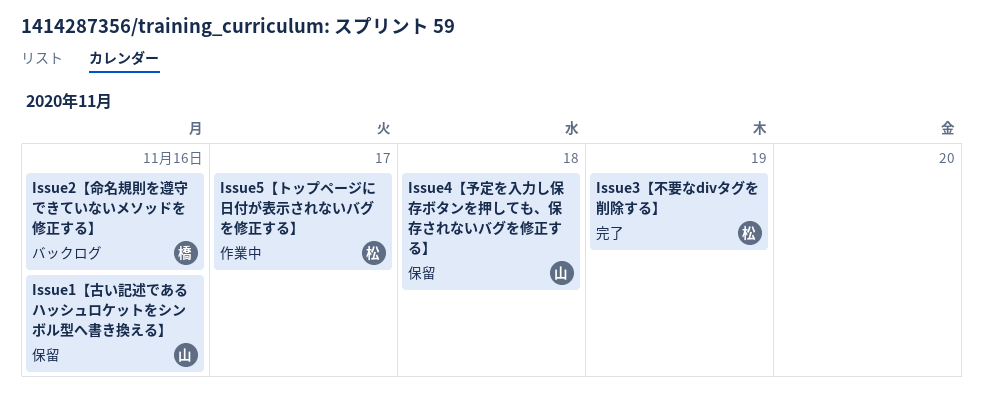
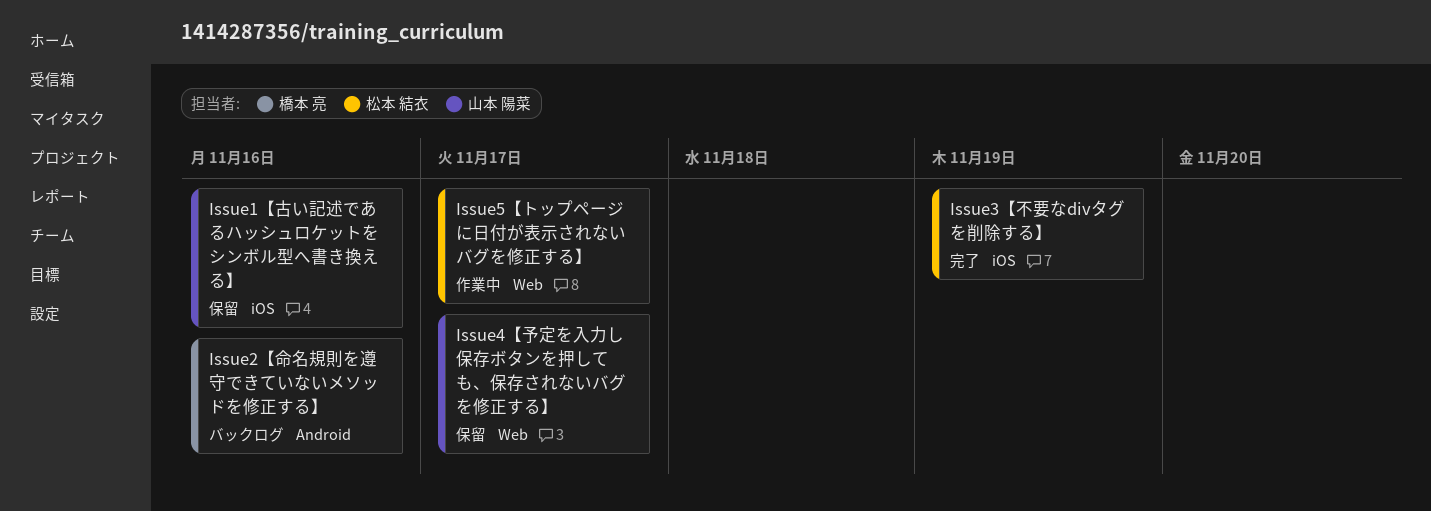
Issue4【予定を入力し保存ボタンを押しても、保存されないバグを修正する】, due: Nov 18 -> Nov 17

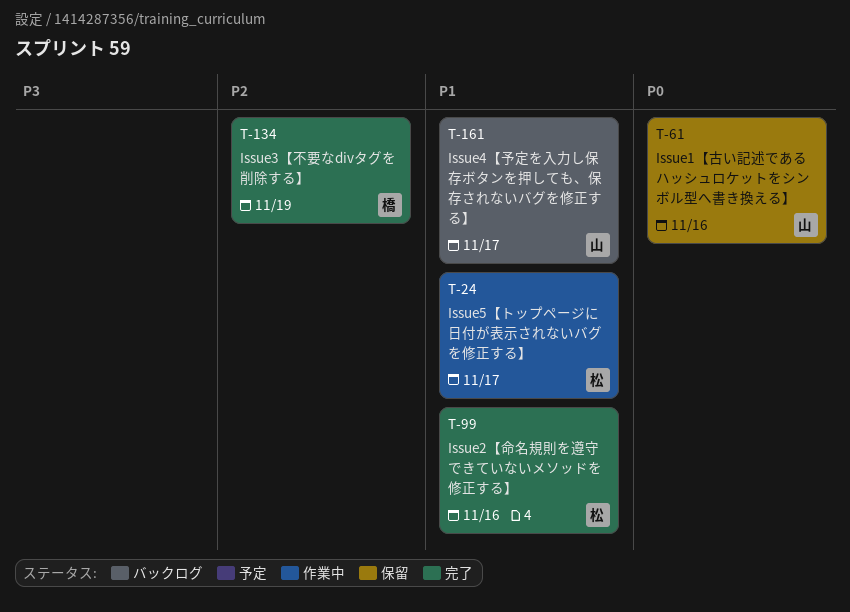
Issue2【命名規則を遵守できていないメソッドを修正する】, status: バックログ -> 完了
Issue2【命名規則を遵守できていないメソッドを修正する】, owner: 橋本 亮 -> 松本 結衣
Issue3【不要なdivタグを削除する】, owner: 松本 結衣 -> 橋本 亮
Issue4【予定を入力し保存ボタンを押しても、保存されないバグを修正する】, status: 保留 -> バックログ

